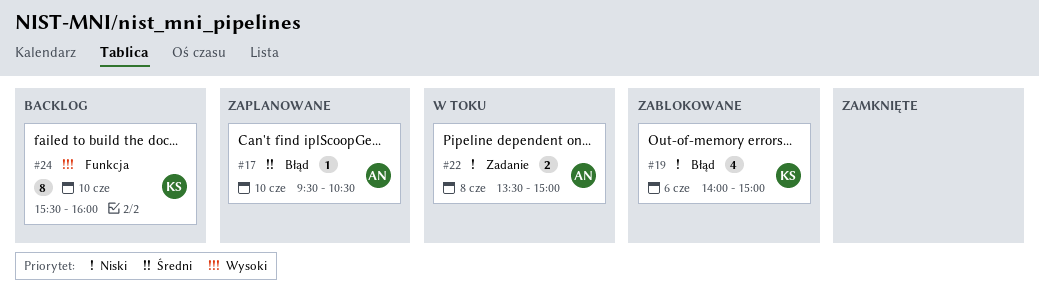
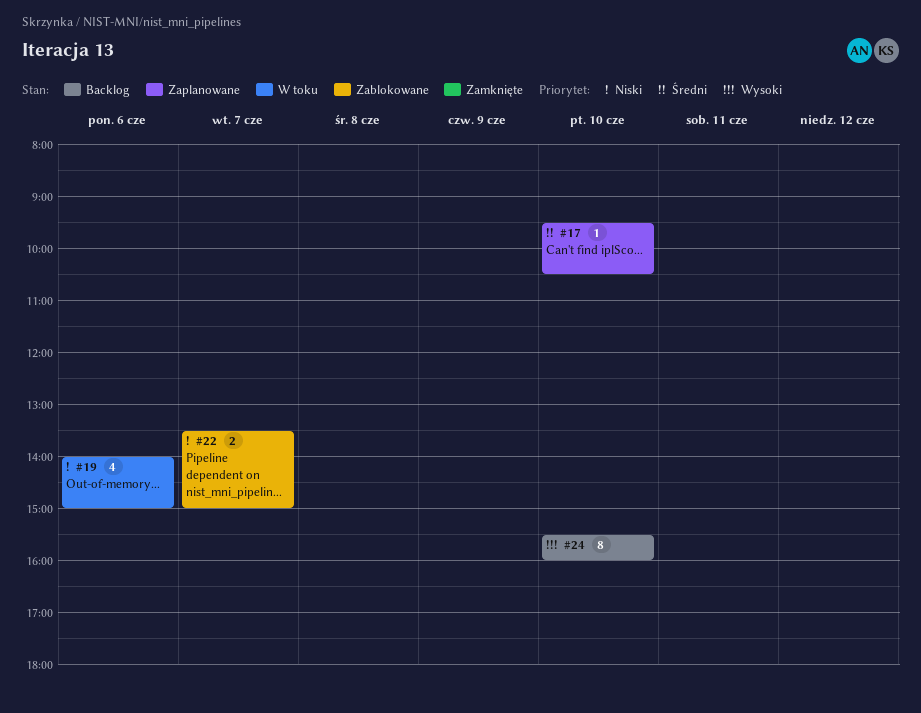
#19, status: Zablokowane -> W toku
#22, status: W toku -> Zablokowane
#22, day: Jun 8 -> Jun 7

